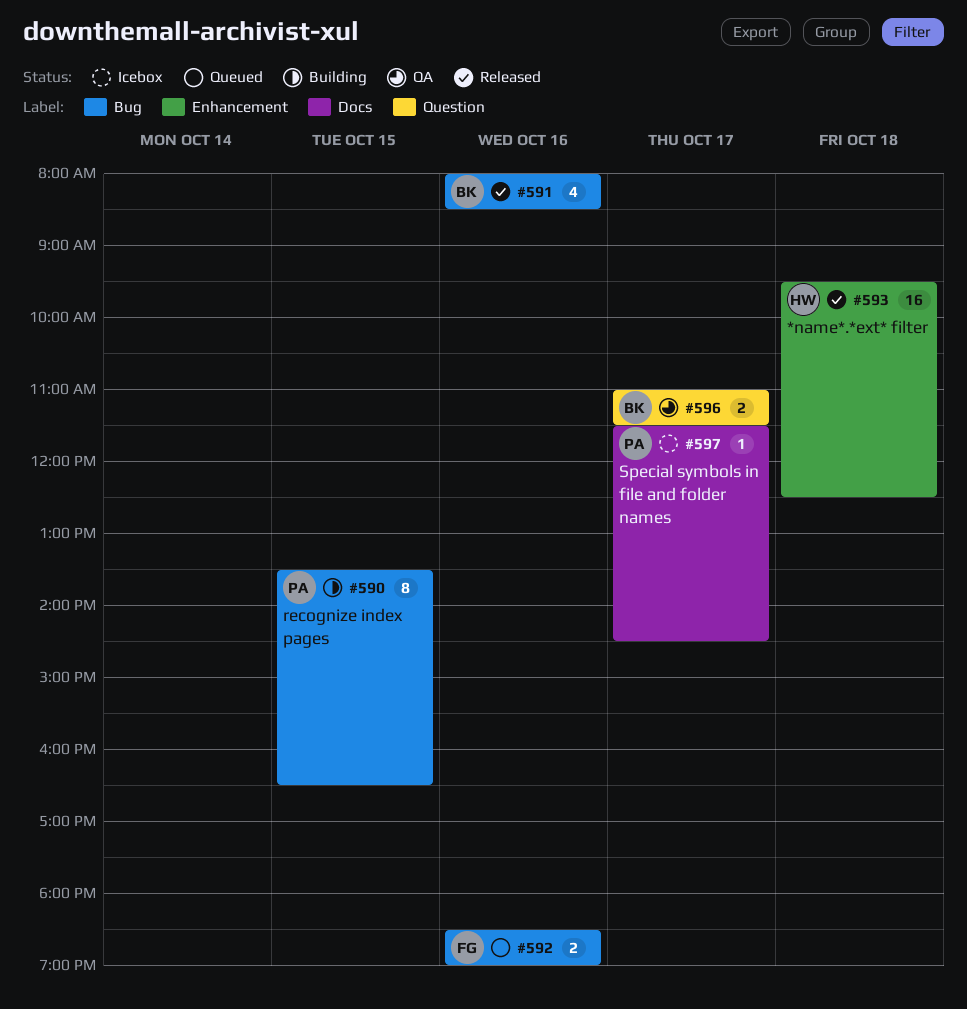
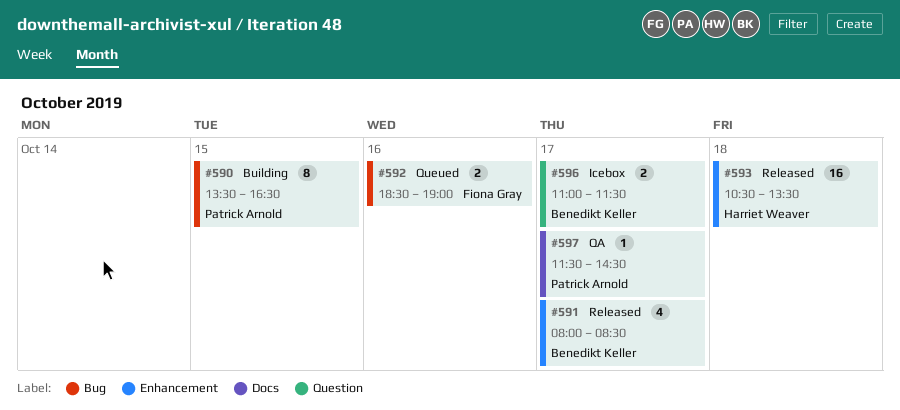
#591, label: Bug -> Enhancement
#591, day: Oct 16 -> Oct 17
#593, begins: 09:30 -> 10:30
#593, ends: 12:30 -> 13:30
#596, status: QA -> Icebox
#597, status: Icebox -> QA

